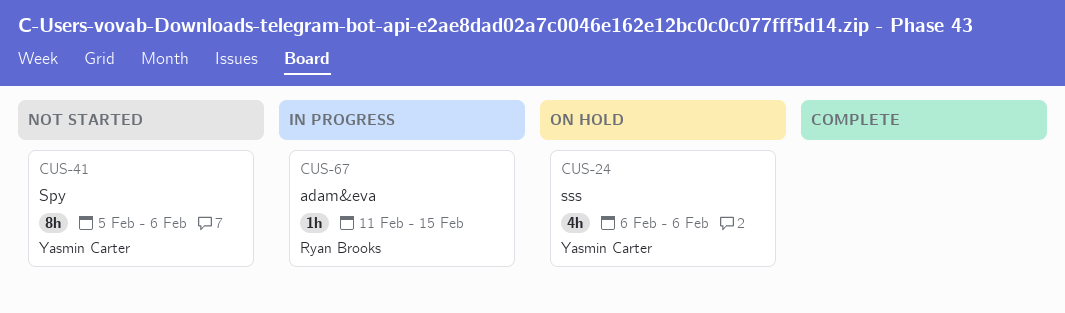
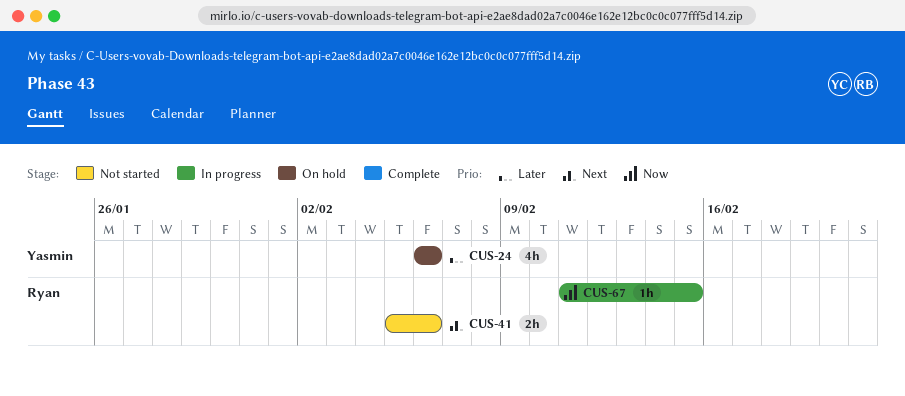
CUS-41, owner: Yasmin Carter -> Ryan Brooks
CUS-41, estimate: 8h -> 2h

